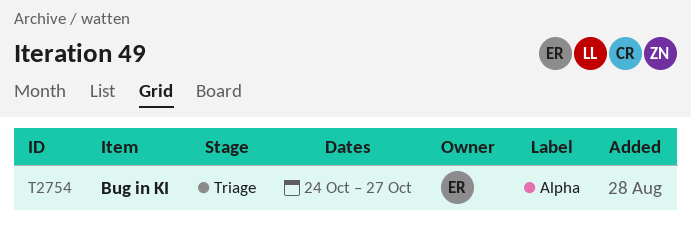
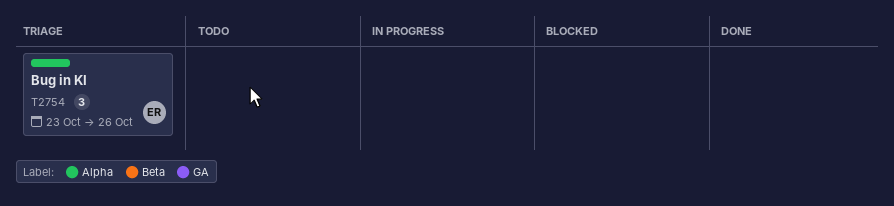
T2754, start: Oct 24 -> Oct 23
T2754, due: Oct 27 -> Oct 26

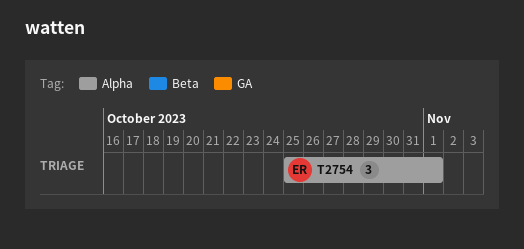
T2754, start: Oct 23 -> Oct 25
T2754, due: Oct 26 -> Nov 1

